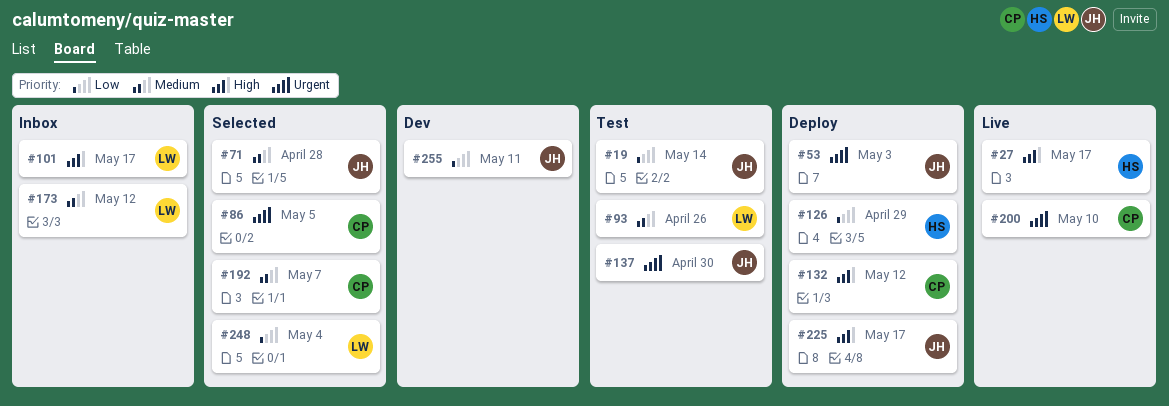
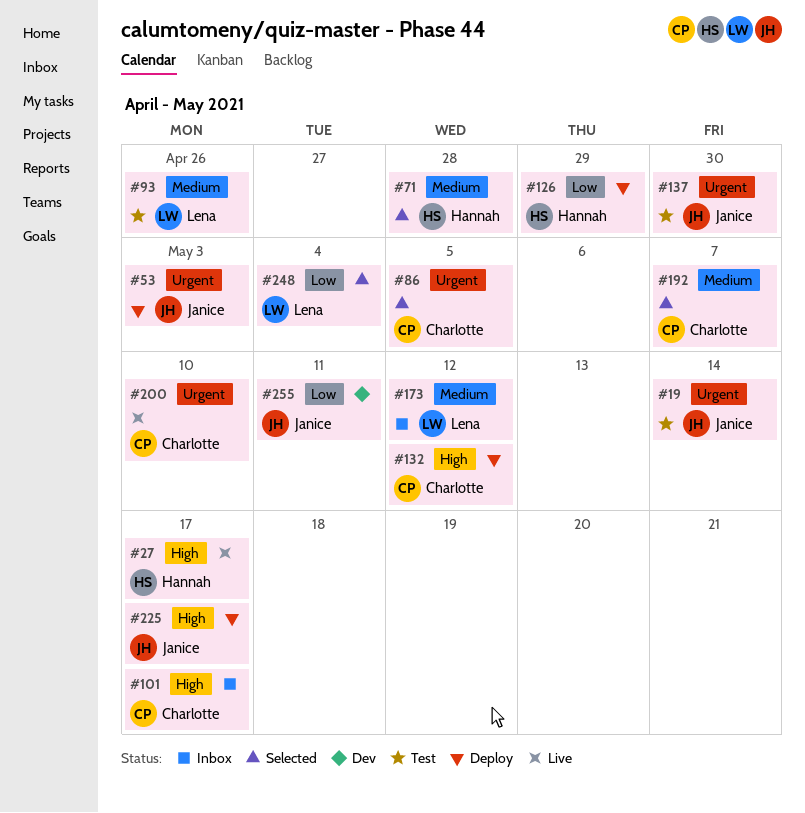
#19, priority: Low -> Urgent
#71, owner: Janice -> Hannah
#101, owner: Lena -> Charlotte

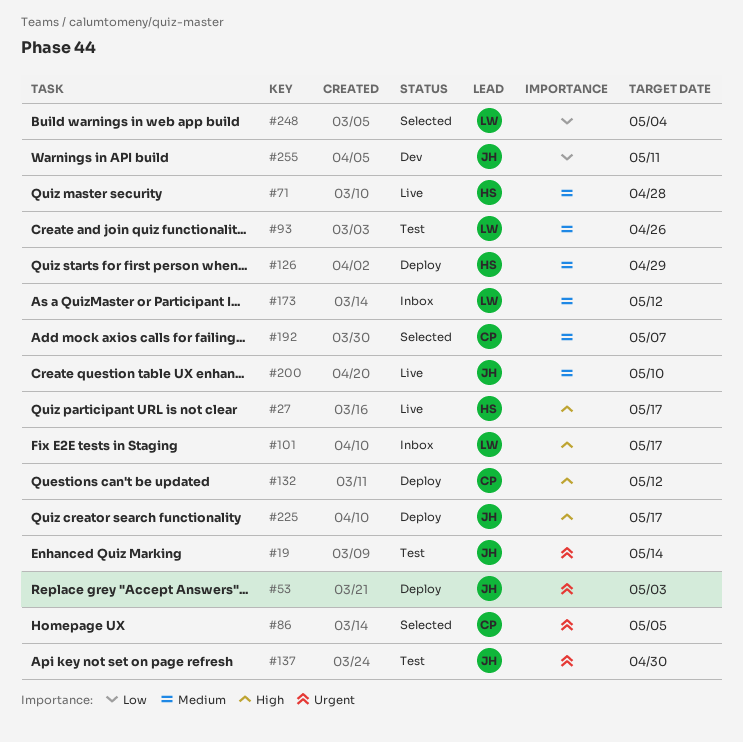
#71, status: Selected -> Live
#101, owner: Charlotte -> Lena
#126, priority: Low -> Medium
#200, owner: Charlotte -> Janice
#200, priority: Urgent -> Medium

